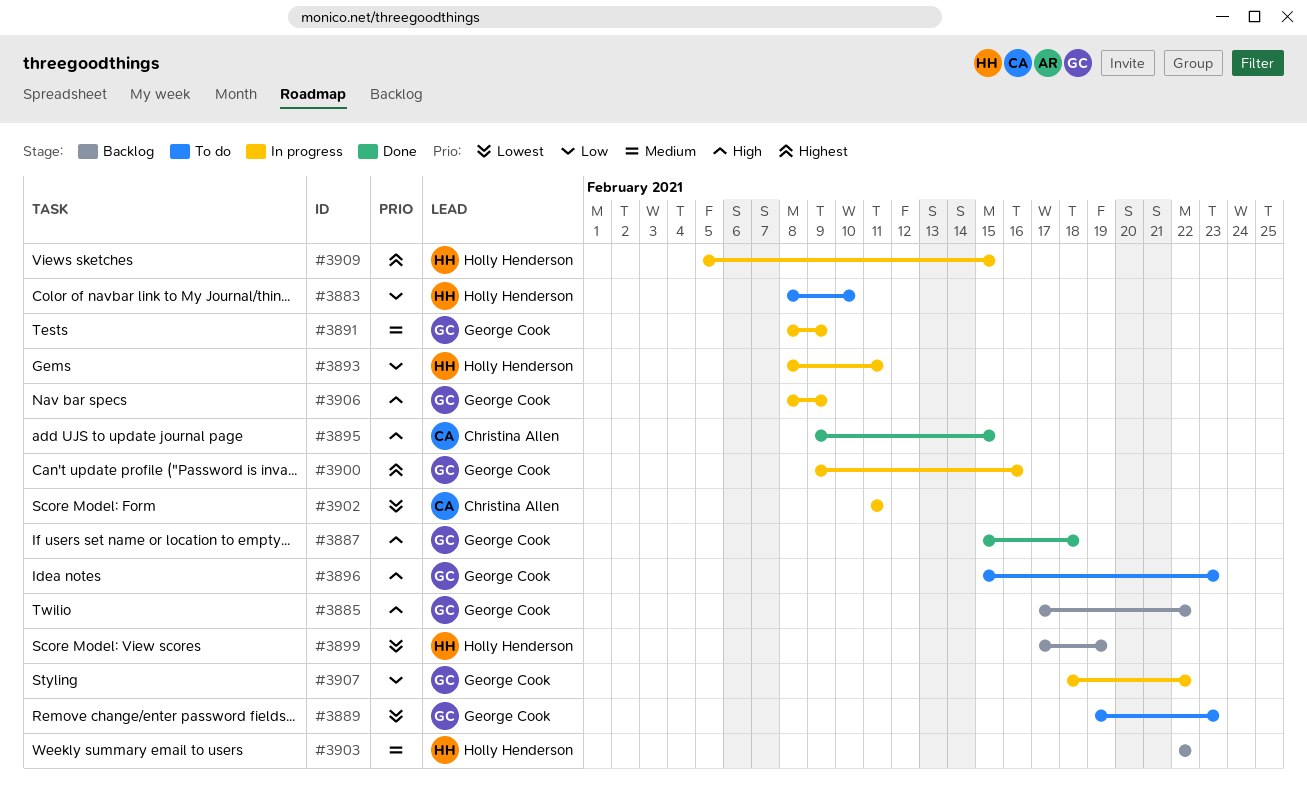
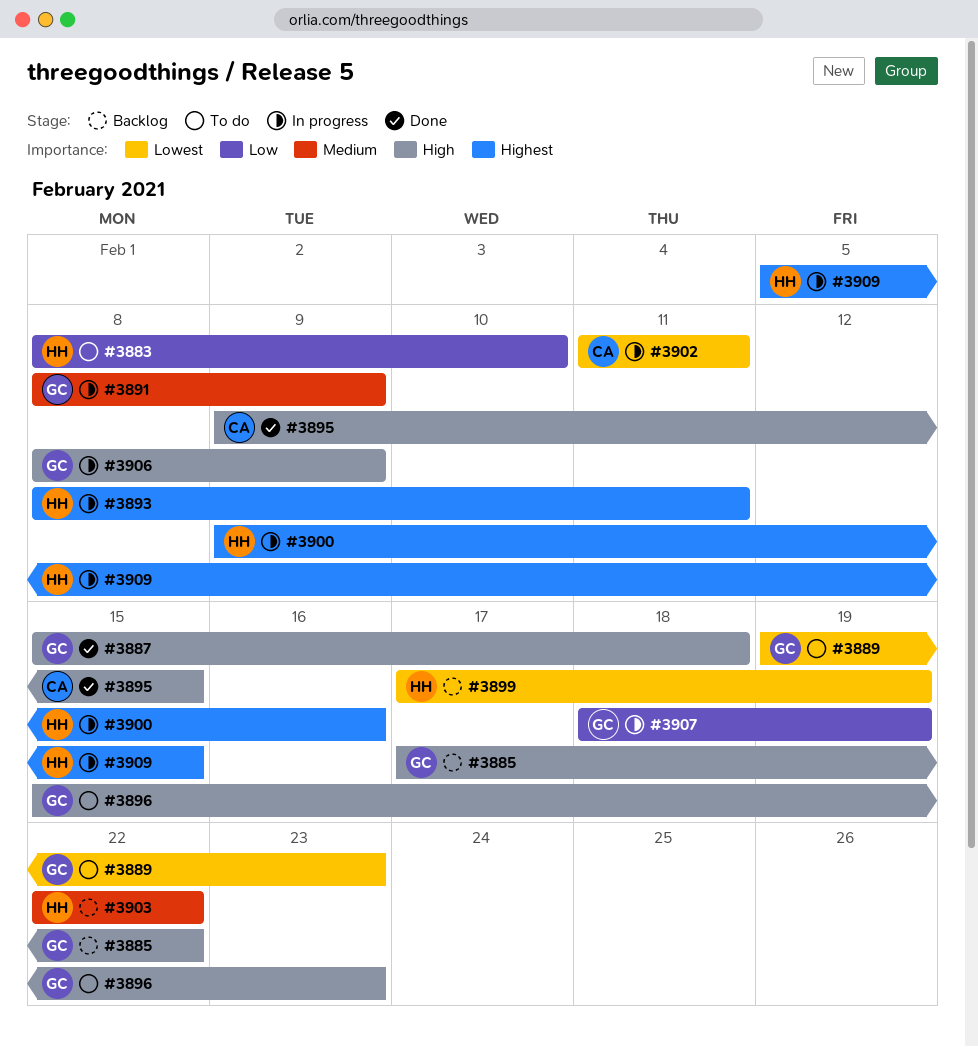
#3893, priority: Low -> Highest
#3900, owner: George Cook -> Holly Henderson
#3907, due: Feb 22 -> Feb 19

